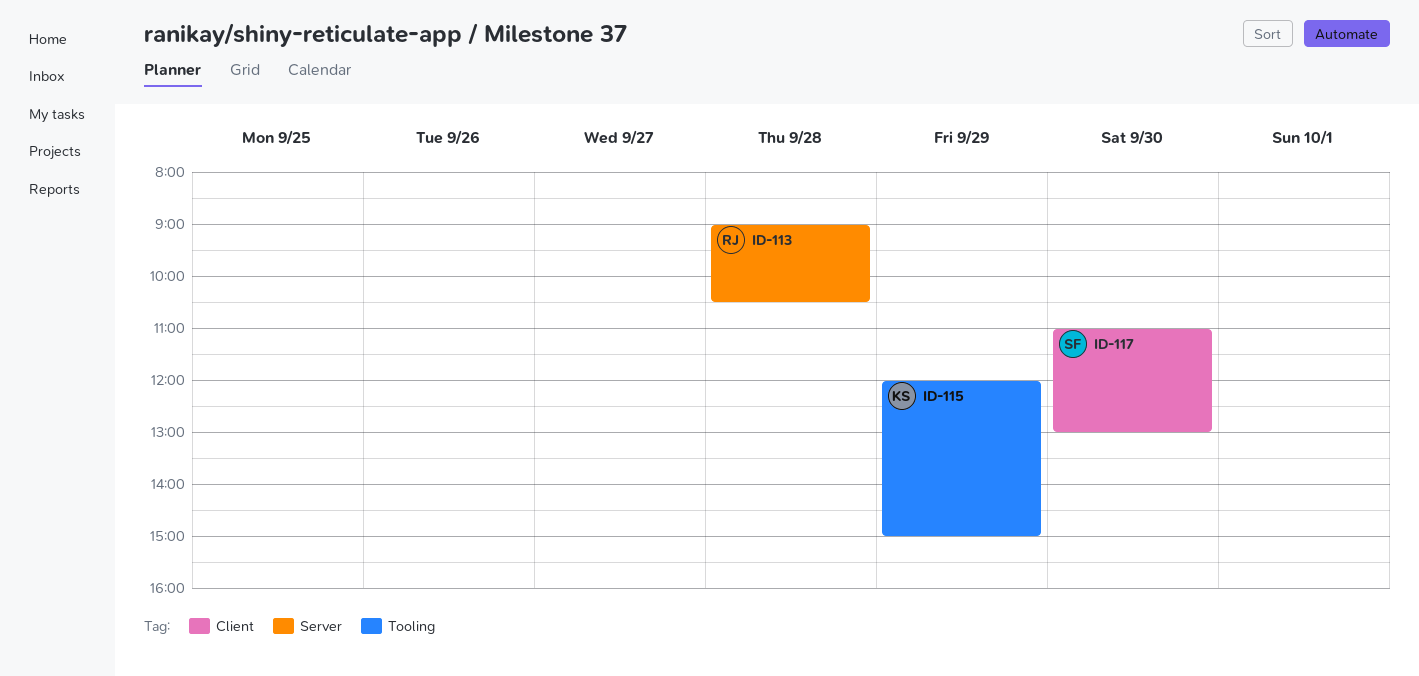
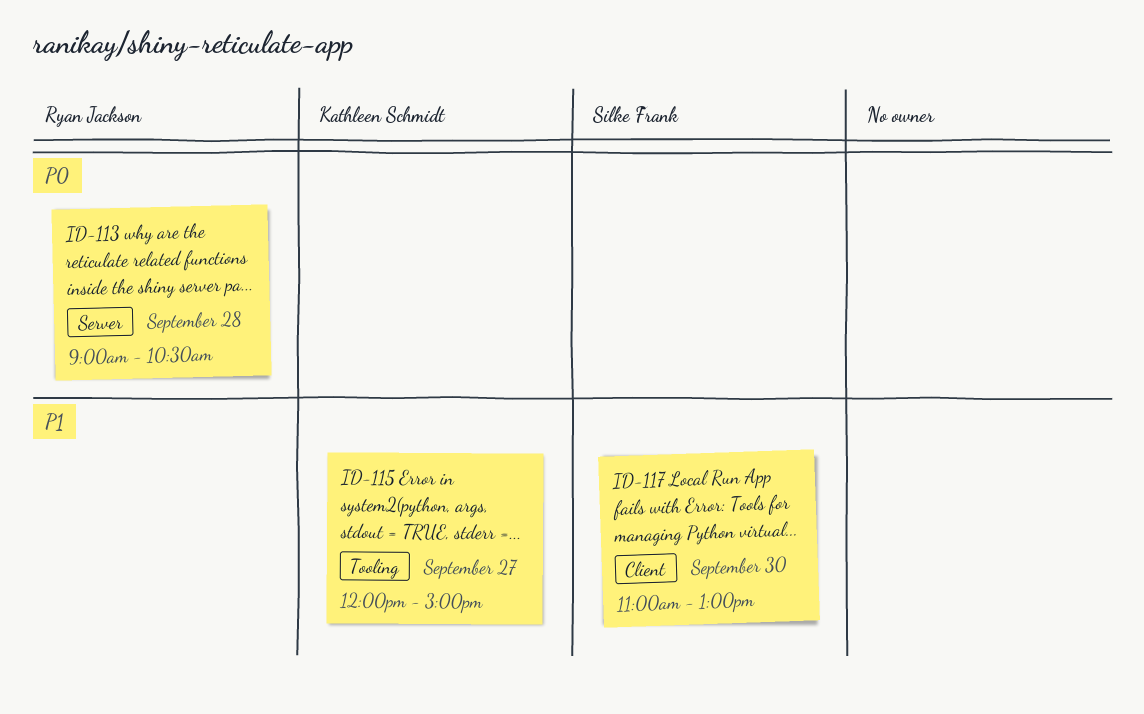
ID-115, day: Sep 29 -> Sep 27

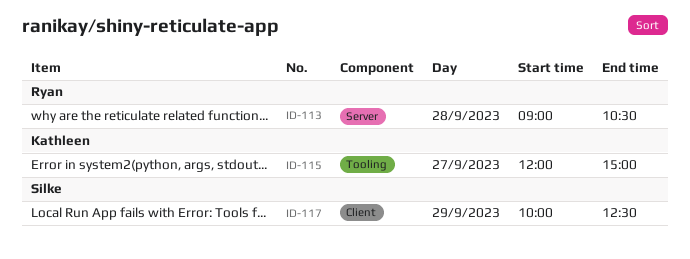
ID-117, day: Sep 30 -> Sep 29
ID-117, begins: 11:00 -> 10:00
ID-117, ends: 13:00 -> 12:30

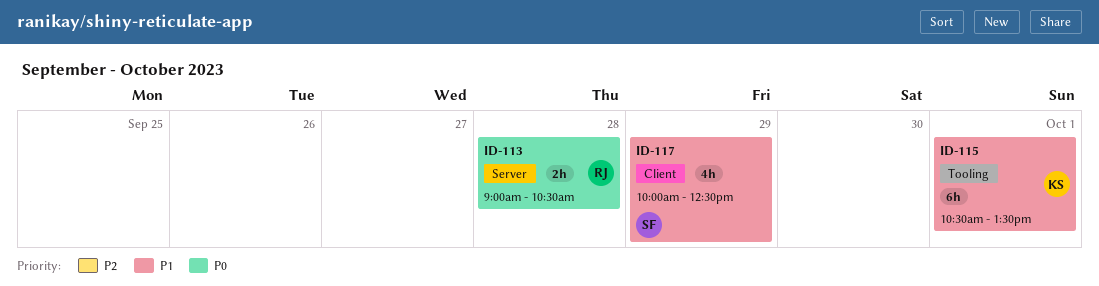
ID-115, day: Sep 27 -> Oct 1
ID-115, begins: 12:00 -> 10:30
ID-115, ends: 15:00 -> 13:30

